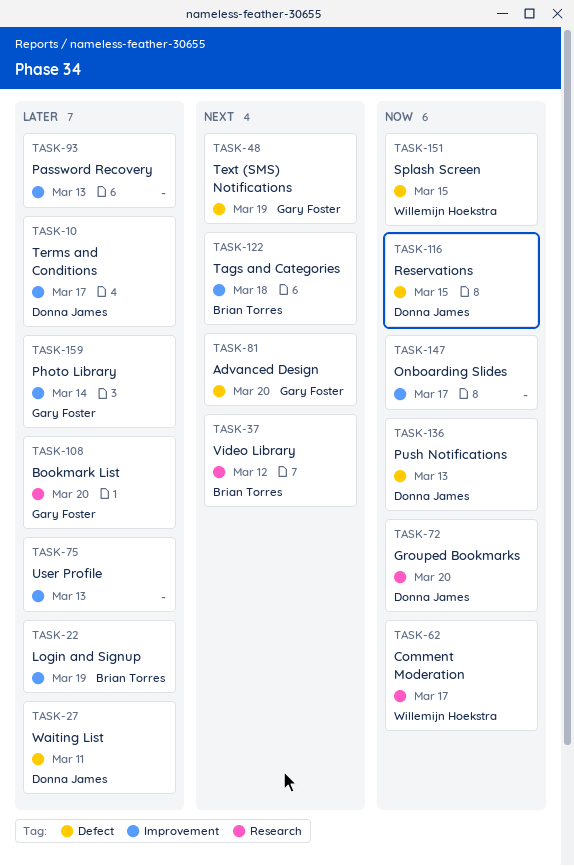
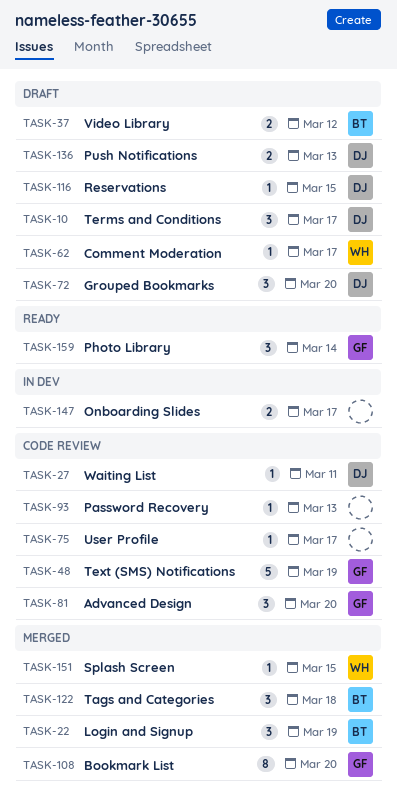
TASK-75, due: Mar 13 -> Mar 17

